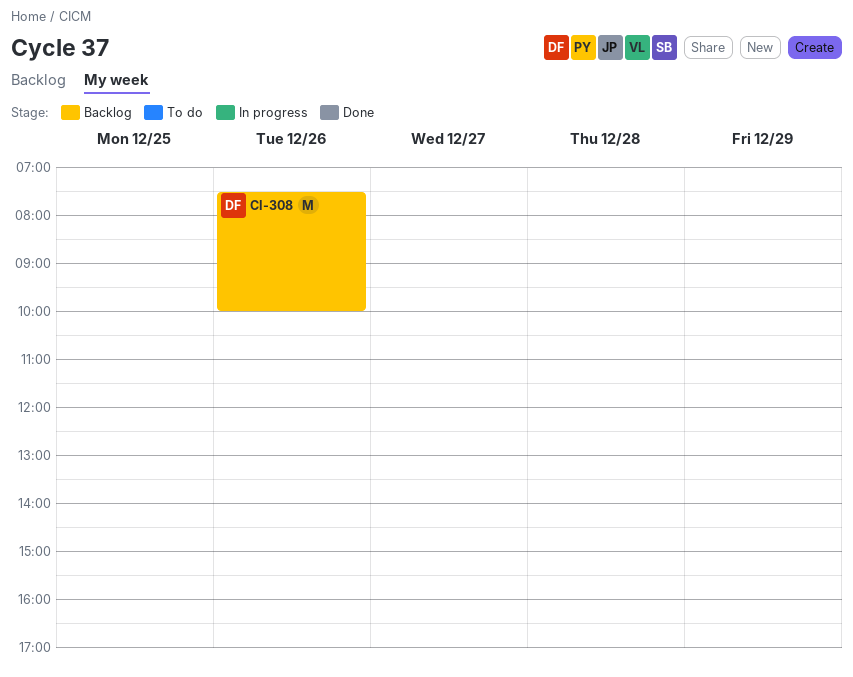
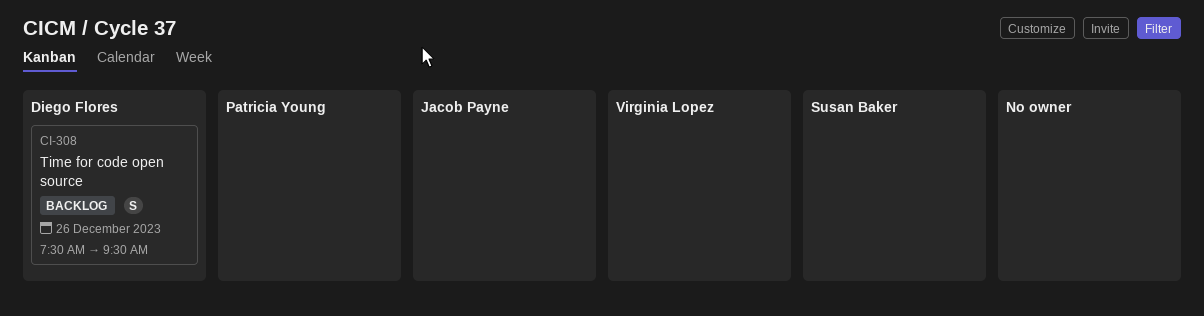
CI-308, estimate: M -> S
CI-308, ends: 10:00 -> 09:30

